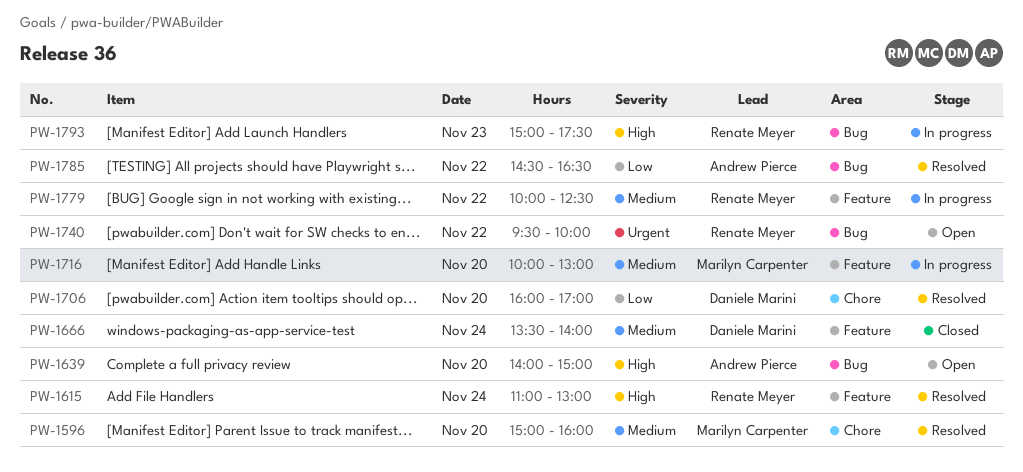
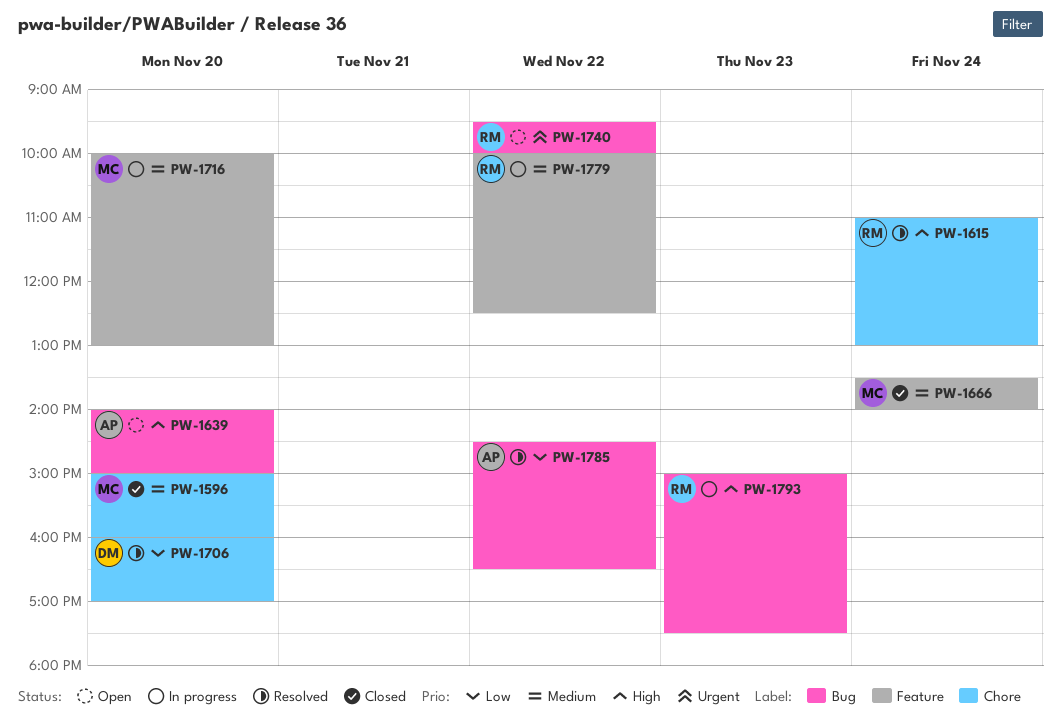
PW-1596, status: Resolved -> Closed
PW-1615, label: Feature -> Chore
PW-1666, owner: Daniele Marini -> Marilyn Carpenter

